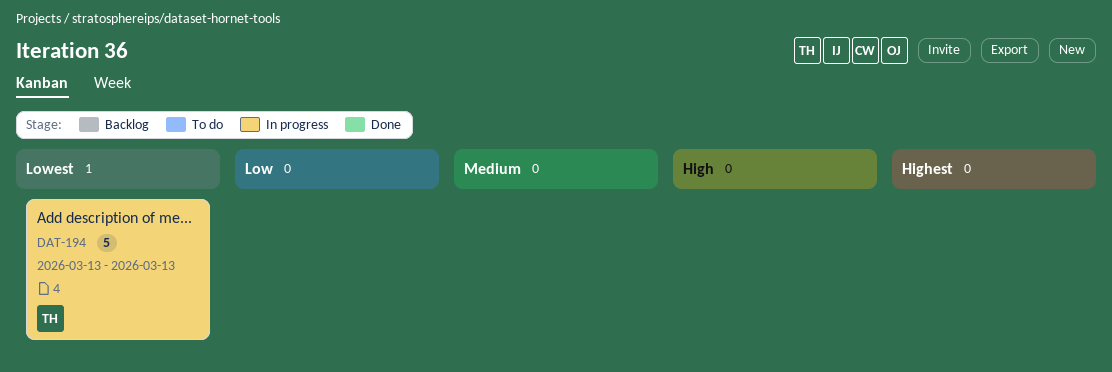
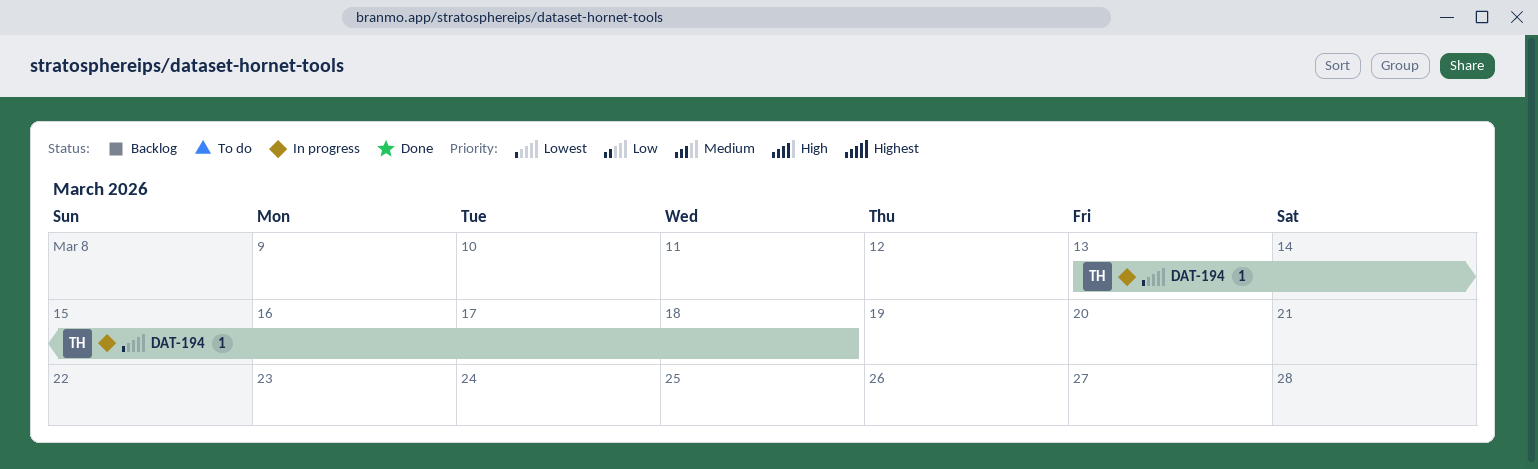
DAT-194, estimate: 5 -> 1
DAT-194, due: Mar 13 -> Mar 18

